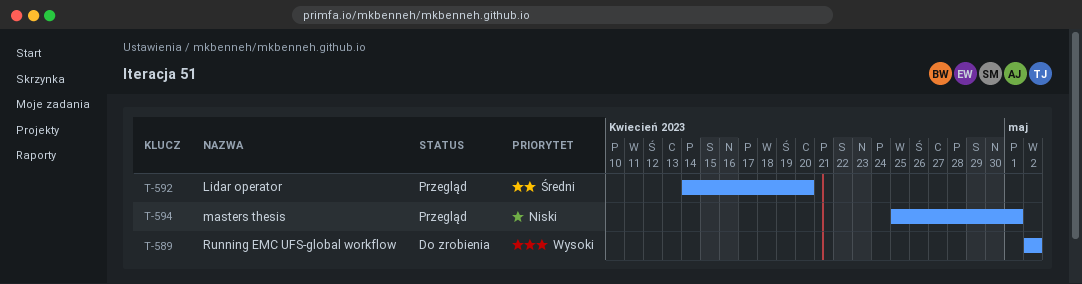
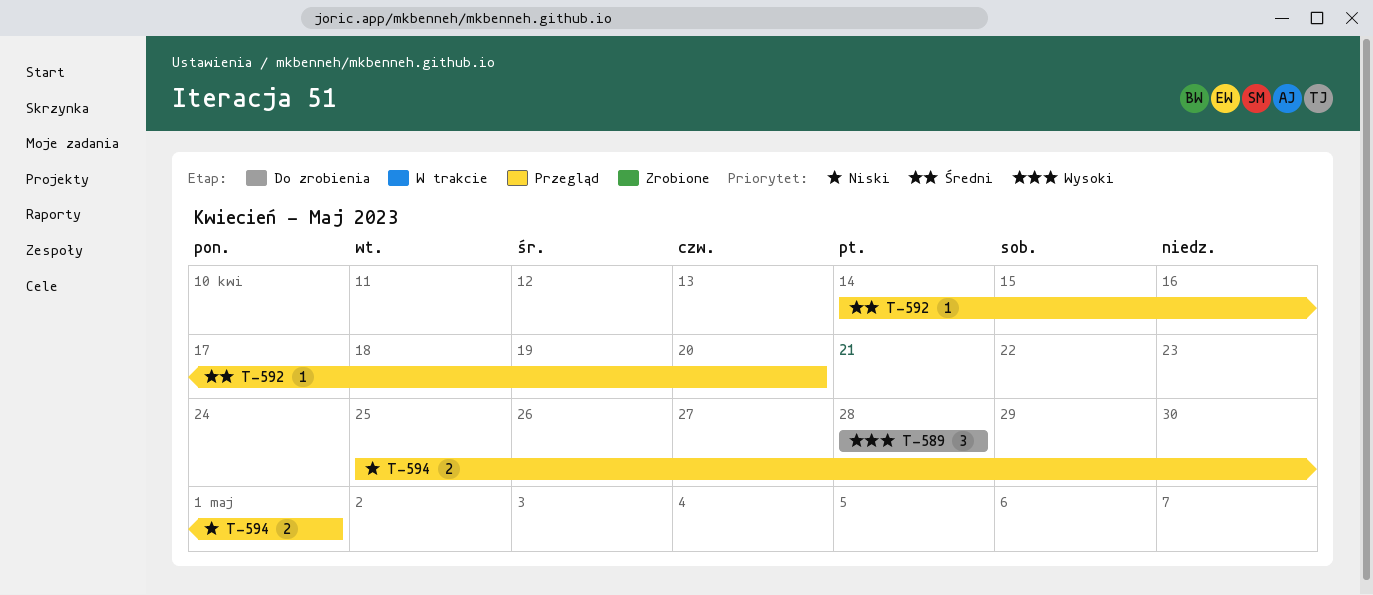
T-589, start: May 2 -> Apr 28
T-589, due: May 2 -> Apr 28

